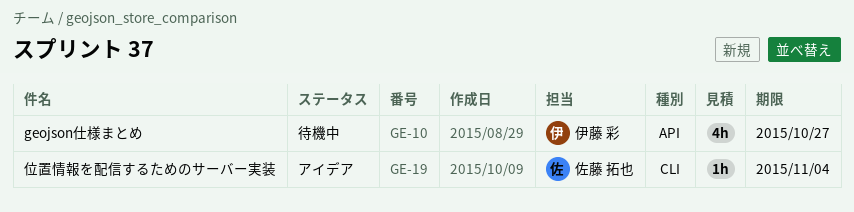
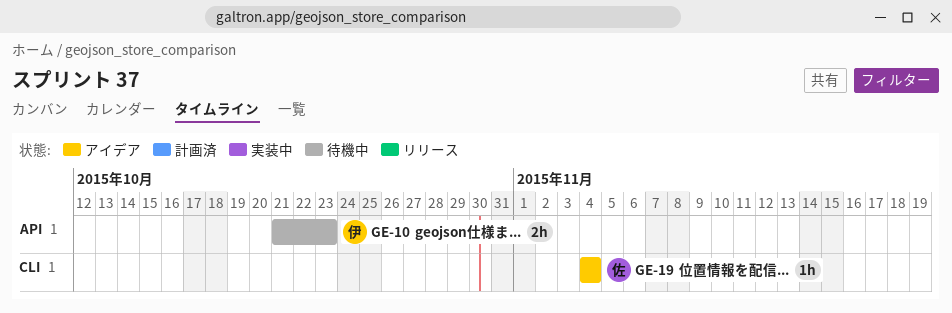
GE-10, estimate: 4h -> 2h
GE-10, due: Oct 27 -> Oct 23

